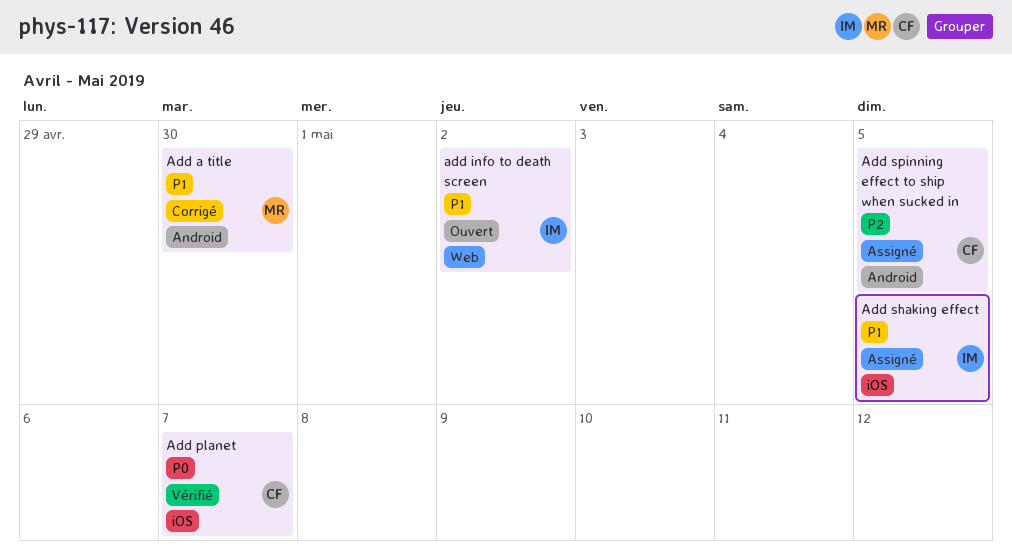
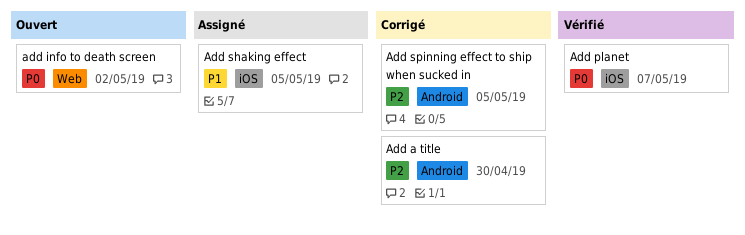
Add a title, priority: P1 -> P2
add info to death screen, priority: P1 -> P0
Add spinning effect to ship when sucked in, status: Assigné -> Corrigé

